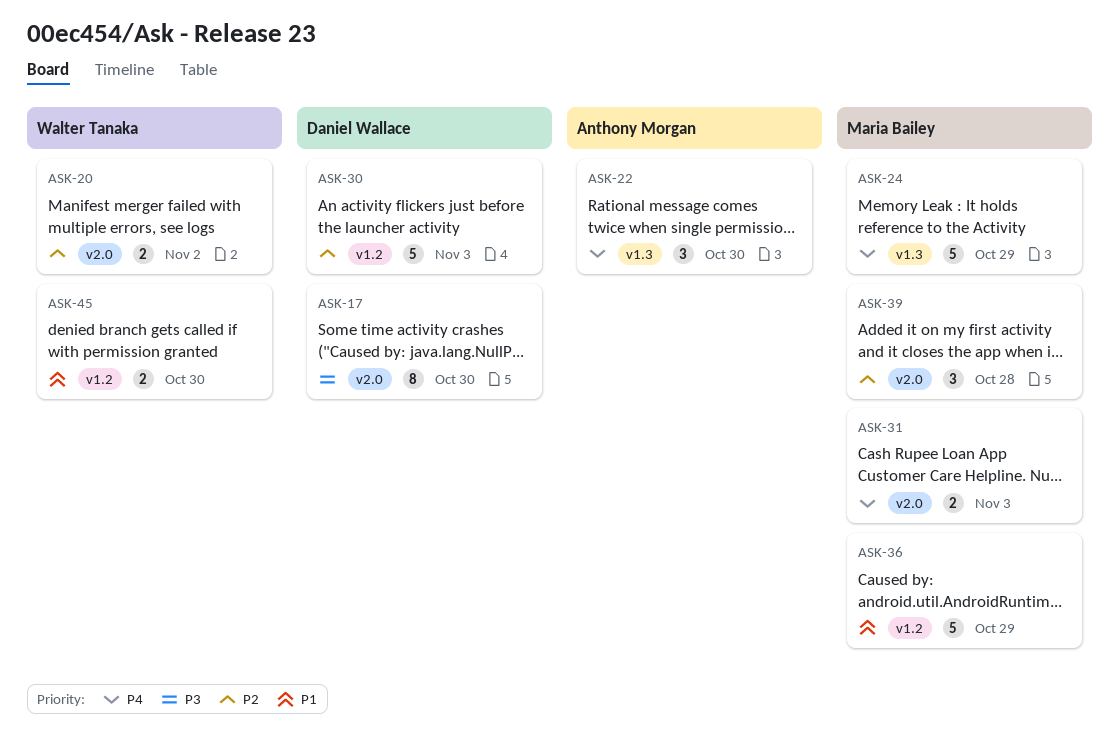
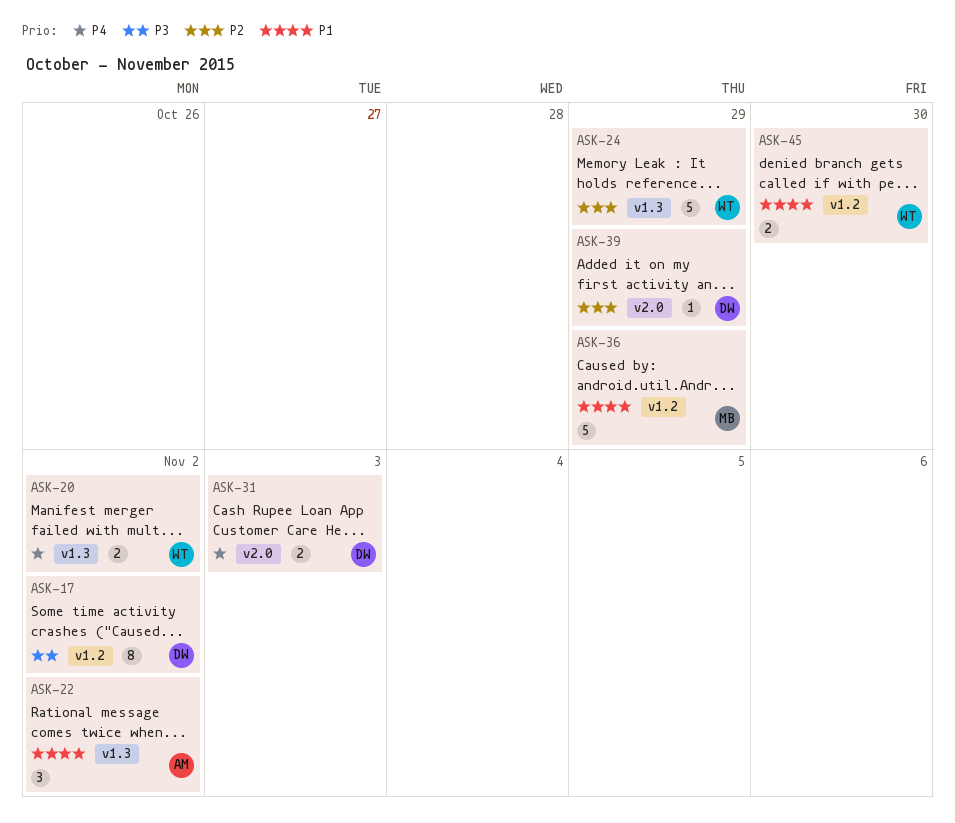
ASK-17, label: v2.0 -> v1.2
ASK-17, due: Oct 30 -> Nov 2
ASK-20, priority: P2 -> P4
ASK-20, label: v2.0 -> v1.3
ASK-22, priority: P4 -> P1
ASK-22, due: Oct 30 -> Nov 2
ASK-24, owner: Maria Bailey -> Walter Tanaka
ASK-24, priority: P4 -> P2
ASK-30: present -> none
ASK-31, owner: Maria Bailey -> Daniel Wallace
ASK-39, owner: Maria Bailey -> Daniel Wallace
ASK-39, estimate: 3 -> 1
ASK-39, due: Oct 28 -> Oct 29

